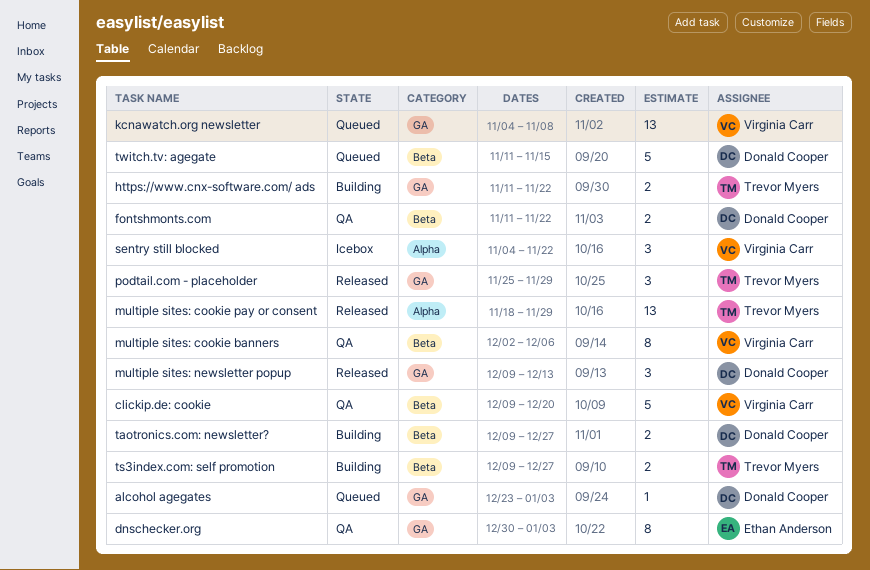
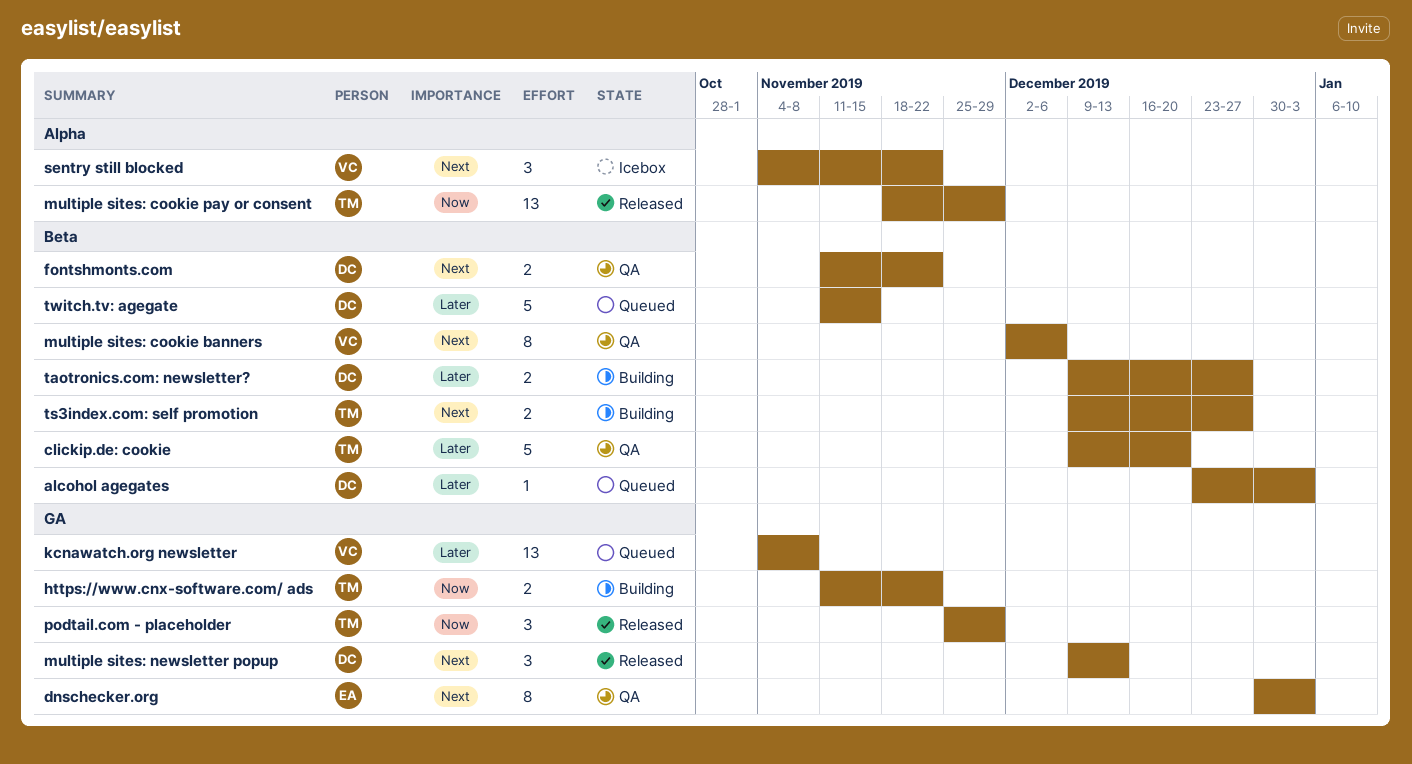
alcohol agegates, label: GA -> Beta
clickip.de: cookie, owner: Virginia Carr -> Trevor Myers

